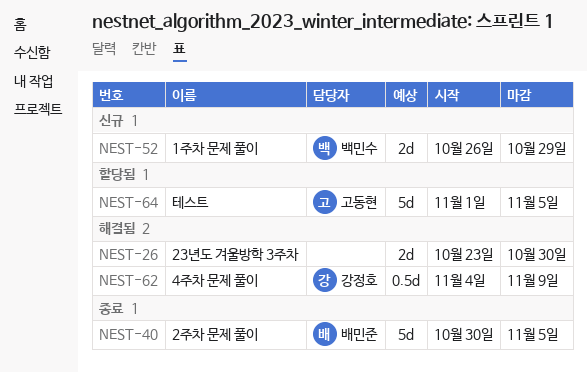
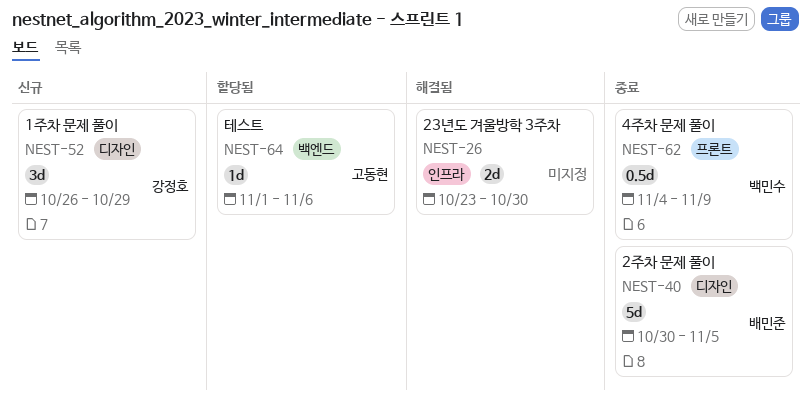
NEST-52, owner: 백민수 -> 강정호
NEST-52, estimate: 2d -> 3d
NEST-62, status: 해결됨 -> 종료
NEST-62, owner: 강정호 -> 백민수
NEST-64, estimate: 5d -> 1d
NEST-64, due: Nov 5 -> Nov 6

